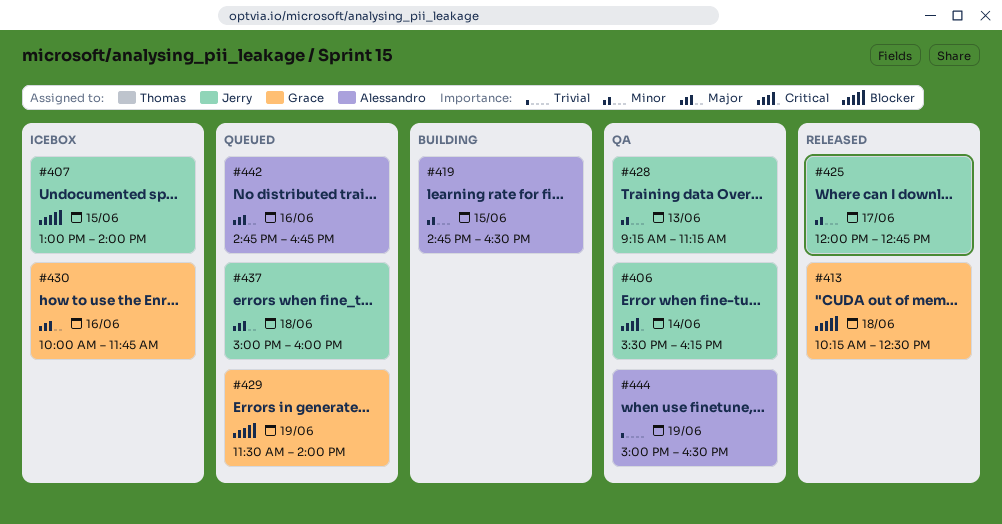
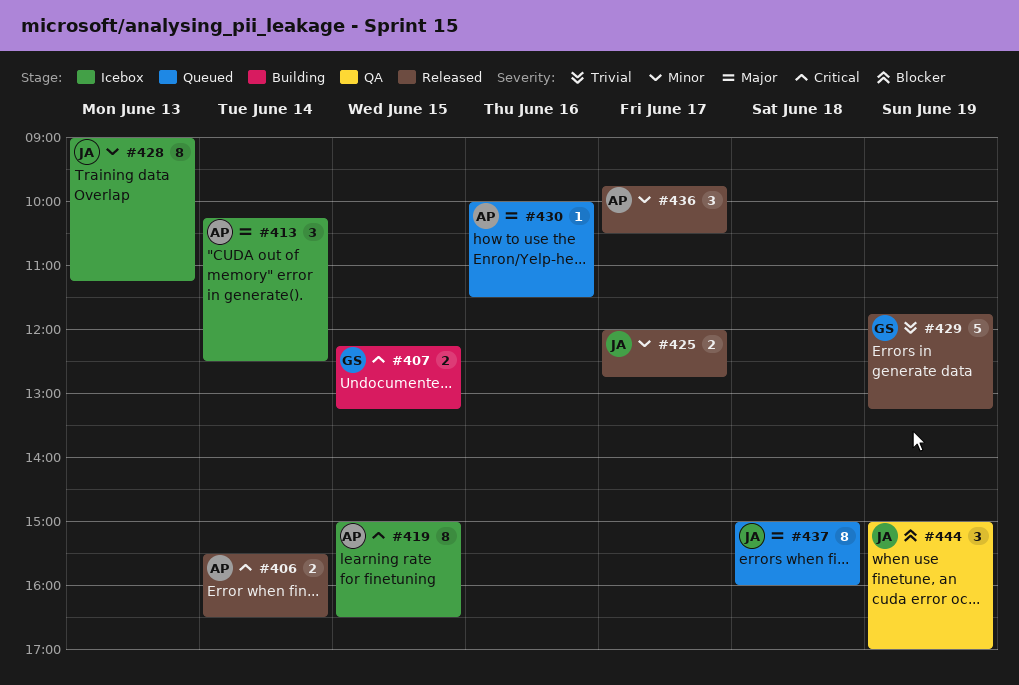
#406, status: QA -> Released
#406, owner: Jerry -> Alessandro
#406, ends: 16:15 -> 16:30
#407, status: Icebox -> Building
#407, owner: Jerry -> Grace
#407, priority: Blocker -> Critical
#407, begins: 13:00 -> 12:15
#407, ends: 14:00 -> 13:15
#413, status: Released -> Icebox
#413, owner: Grace -> Alessandro
#413, priority: Blocker -> Major
#413, day: Jun 18 -> Jun 14
#419, status: Building -> Icebox
#419, priority: Minor -> Critical
#419, begins: 14:45 -> 15:00
#428, status: QA -> Icebox
#428, begins: 09:15 -> 09:00
#429, status: Queued -> Released
#429, priority: Blocker -> Trivial
#429, begins: 11:30 -> 11:45
#429, ends: 14:00 -> 13:15
#430, status: Icebox -> Queued
#430, owner: Grace -> Alessandro
#430, ends: 11:45 -> 11:30
#436: none -> present
#442: present -> none
#444, owner: Alessandro -> Jerry
#444, priority: Trivial -> Blocker
#444, ends: 16:30 -> 17:00

